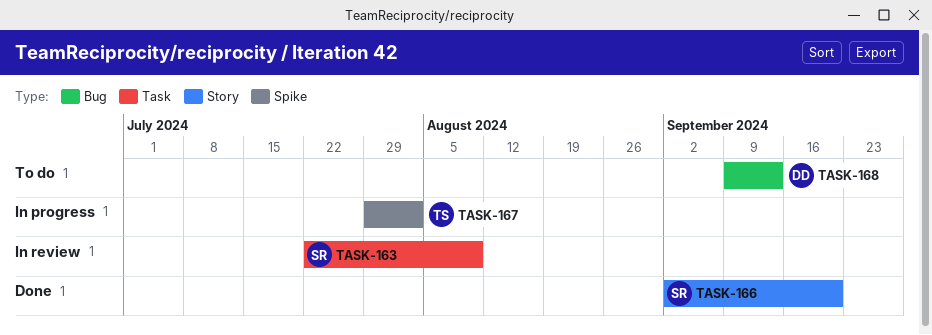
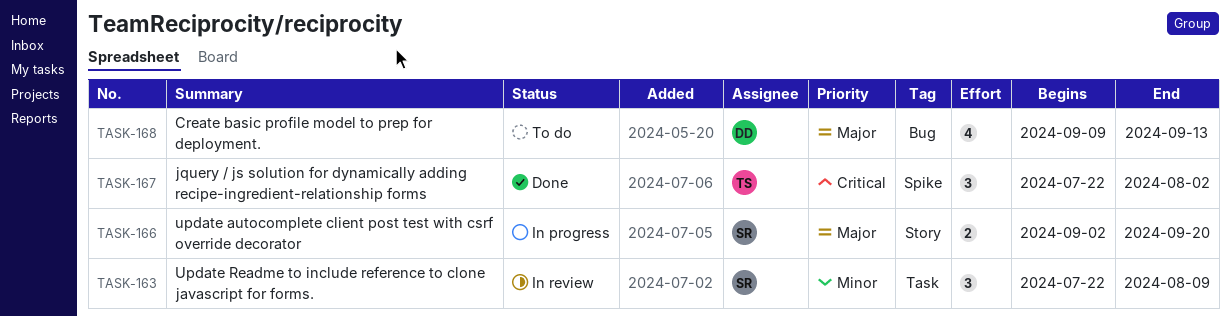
TASK-166, status: Done -> In progress
TASK-167, status: In progress -> Done
TASK-167, start: Jul 29 -> Jul 22

